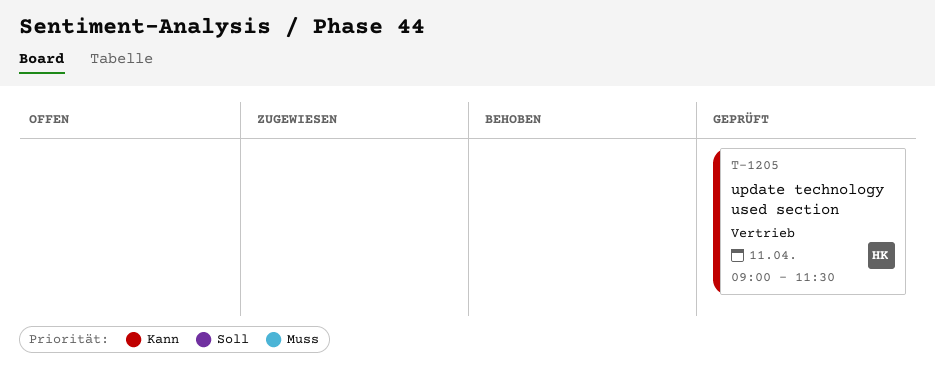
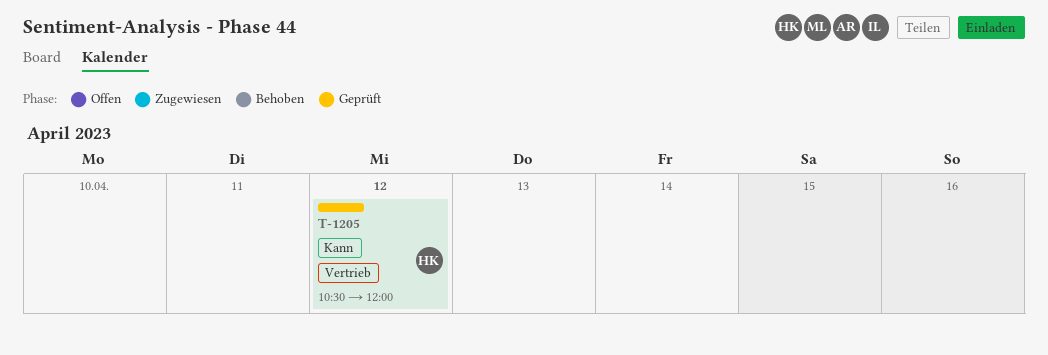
T-1205, day: Apr 11 -> Apr 12
T-1205, begins: 09:00 -> 10:30
T-1205, ends: 11:30 -> 12:00

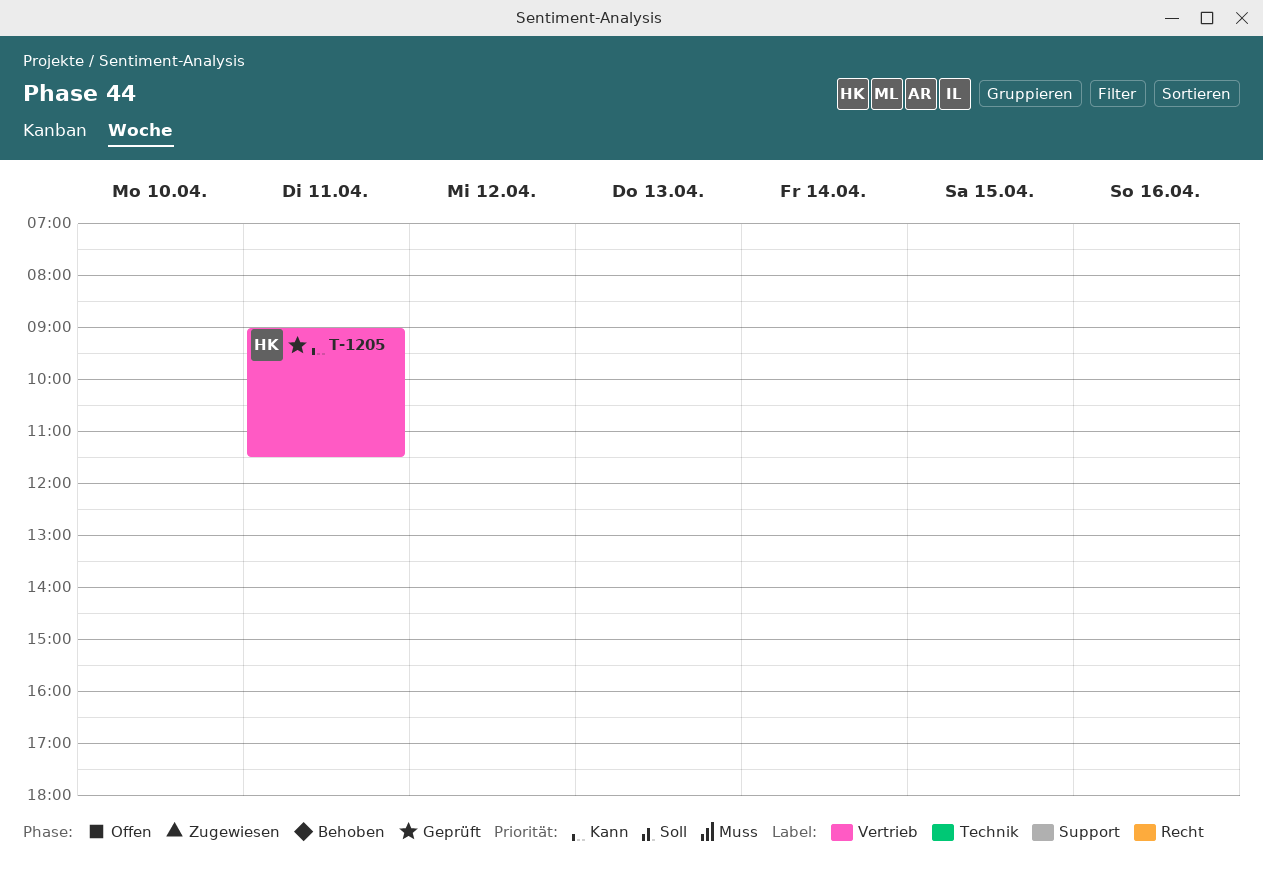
T-1205, day: Apr 12 -> Apr 11
T-1205, begins: 10:30 -> 09:00
T-1205, ends: 12:00 -> 11:30

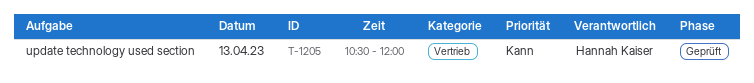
T-1205, day: Apr 11 -> Apr 13
T-1205, begins: 09:00 -> 10:30
T-1205, ends: 11:30 -> 12:00

